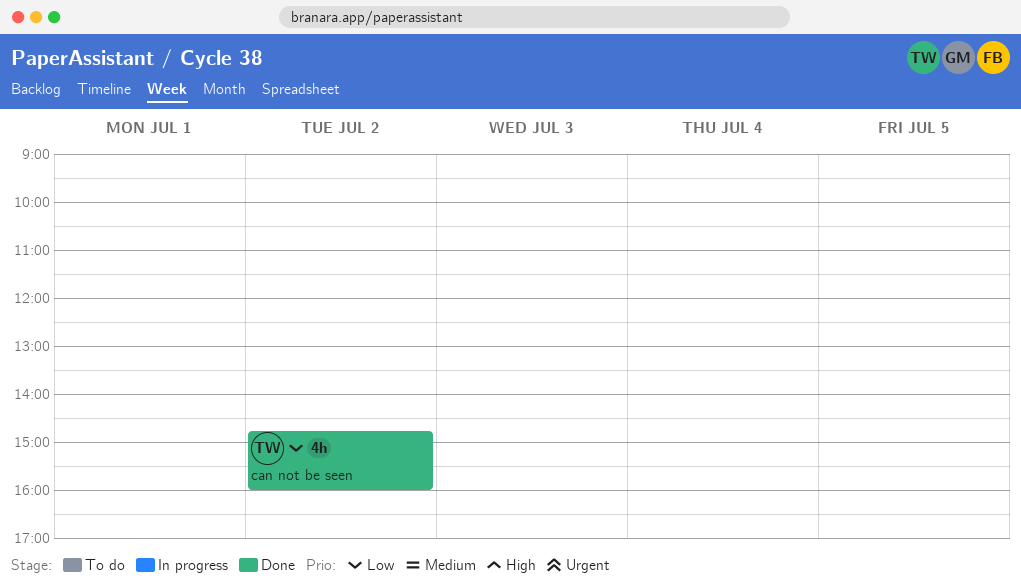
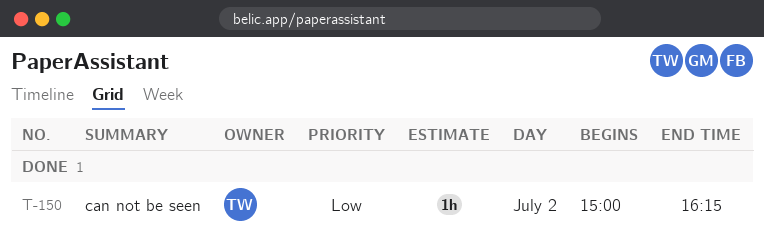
can not be seen, estimate: 4h -> 1h
can not be seen, begins: 14:45 -> 15:00
can not be seen, ends: 16:00 -> 16:15

